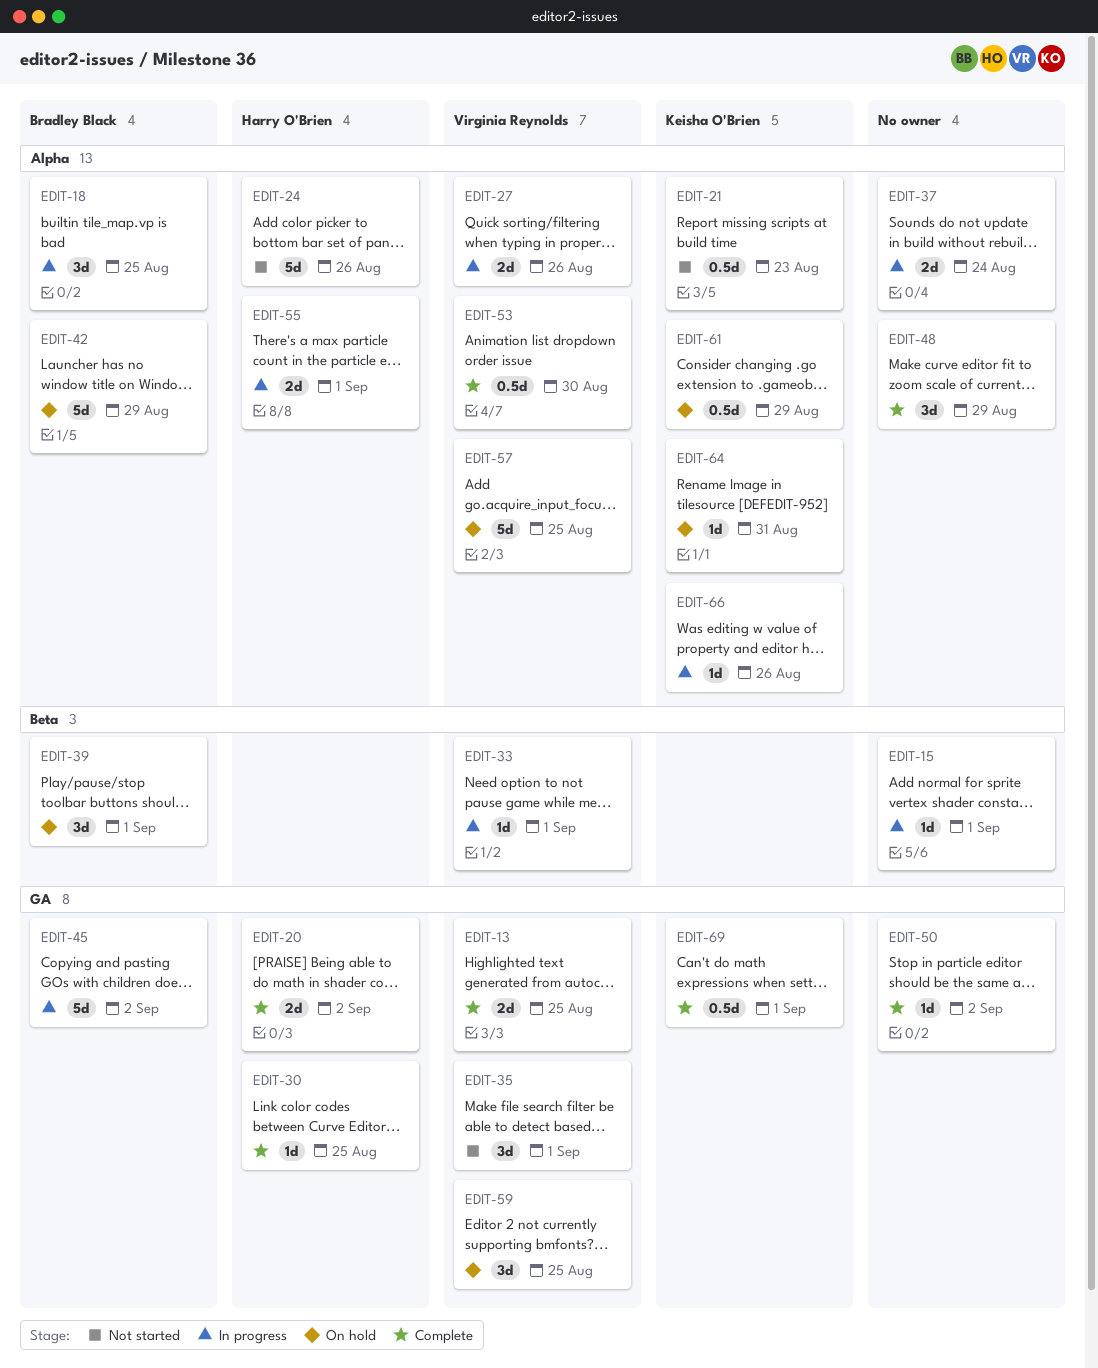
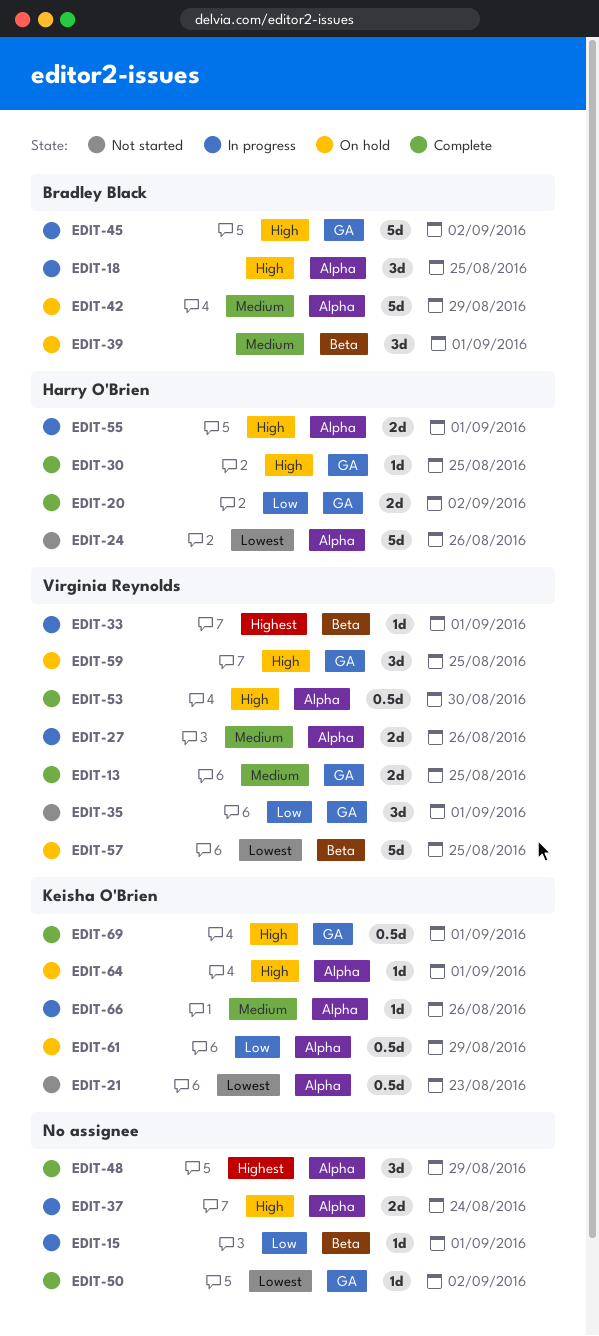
EDIT-57, label: Alpha -> Beta
EDIT-64, due: Aug 31 -> Sep 1

